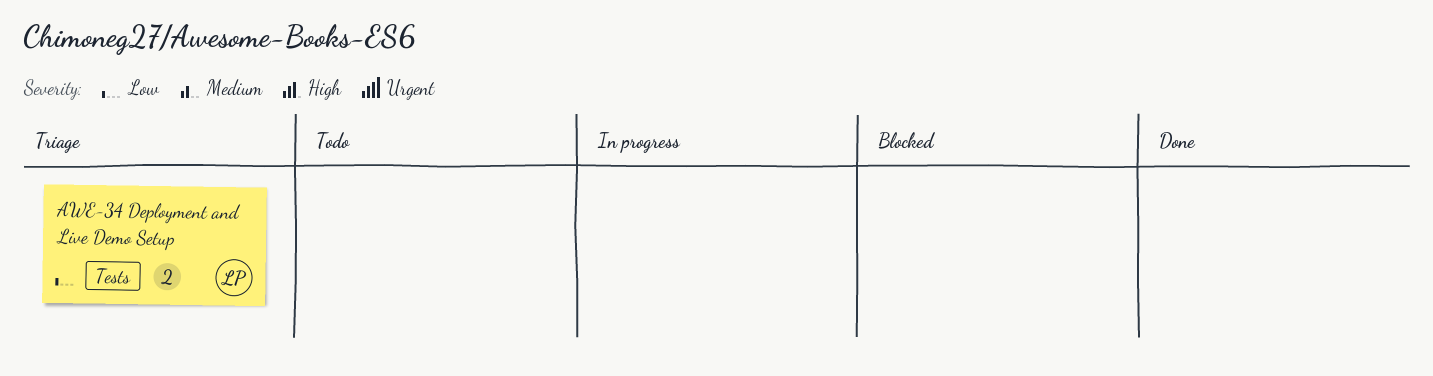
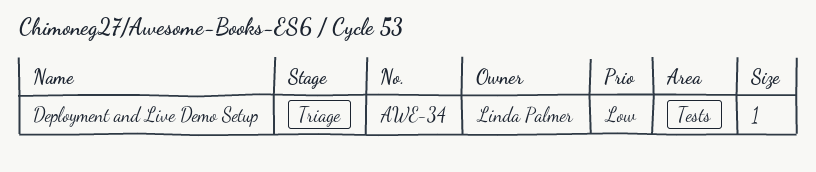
AWE-34, estimate: 2 -> 1

